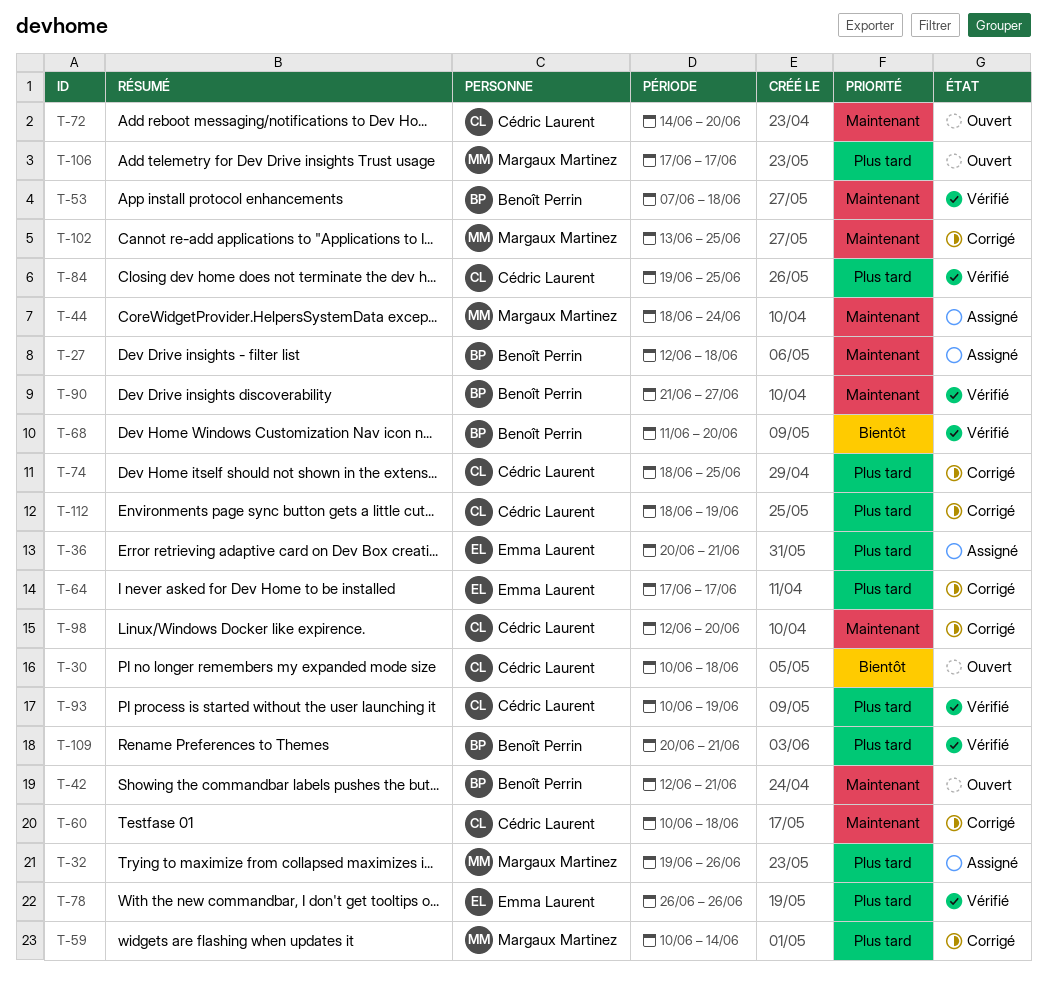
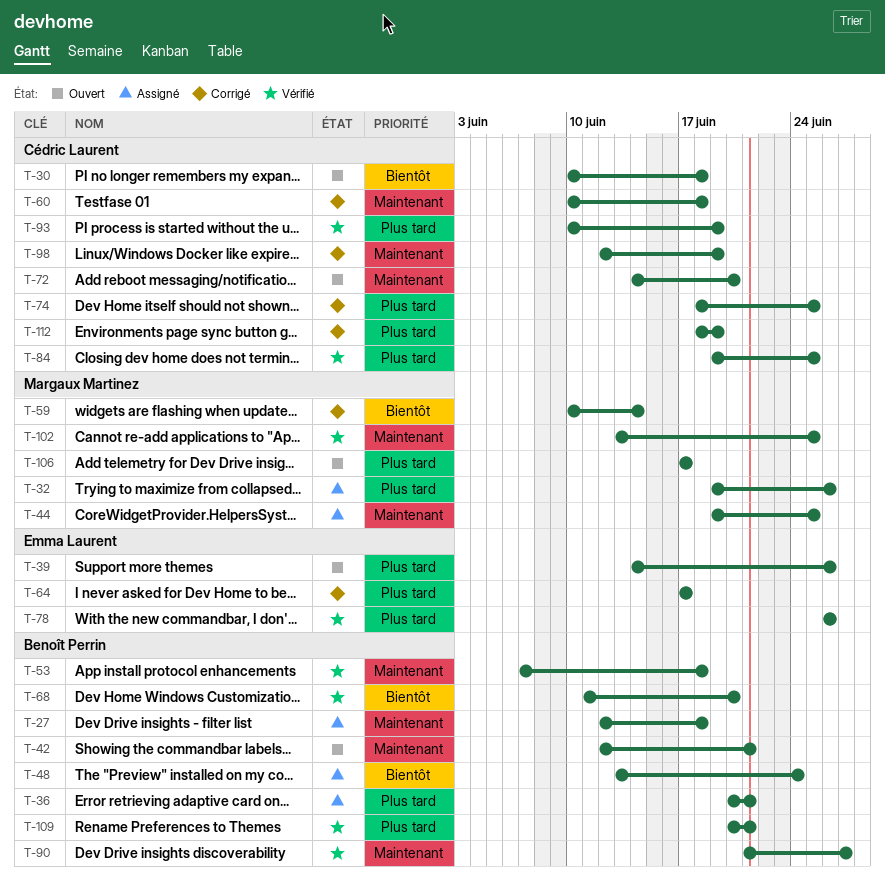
T-36, owner: Emma Laurent -> Benoît Perrin
T-39: none -> present
T-44, start: Jun 18 -> Jun 19
T-44, due: Jun 24 -> Jun 25
T-48: none -> present
T-59, priority: Plus tard -> Bientôt
T-98, due: Jun 20 -> Jun 19
T-102, status: Corrigé -> Vérifié

